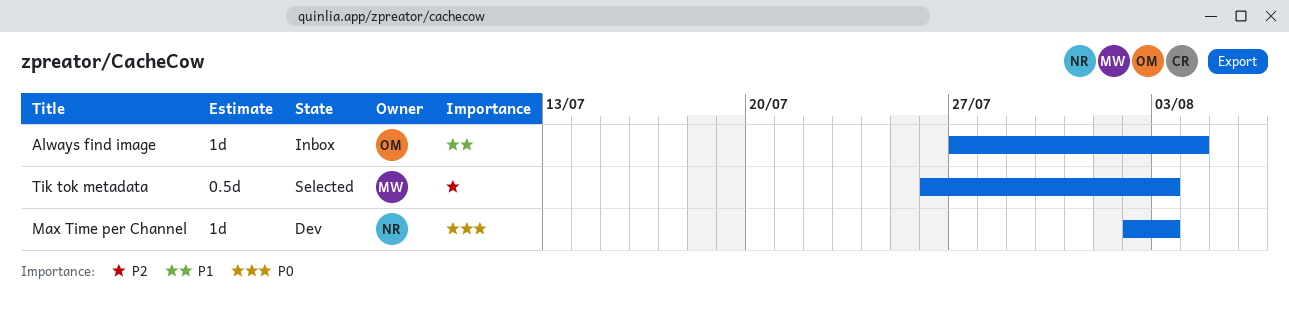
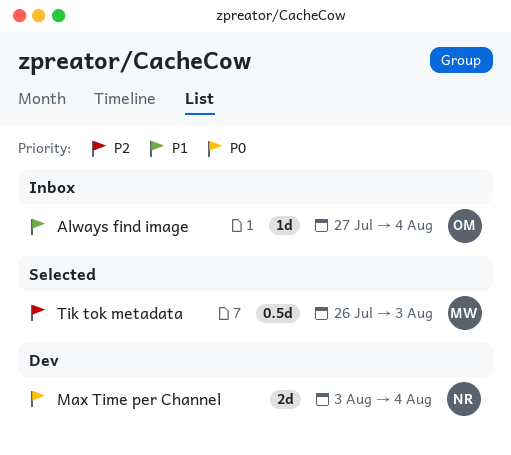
Max Time per Channel, estimate: 1d -> 2d
Max Time per Channel, start: Aug 2 -> Aug 3
Max Time per Channel, due: Aug 3 -> Aug 4

